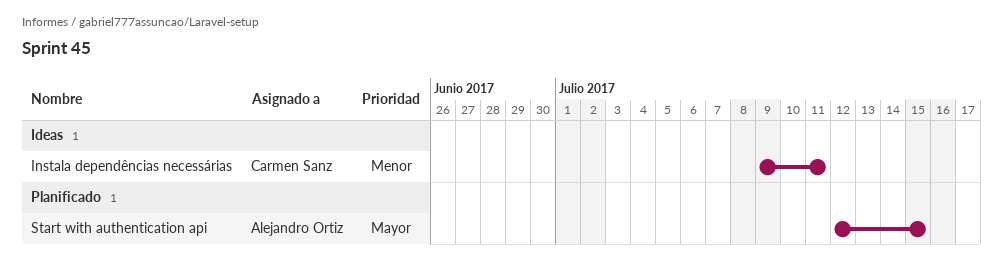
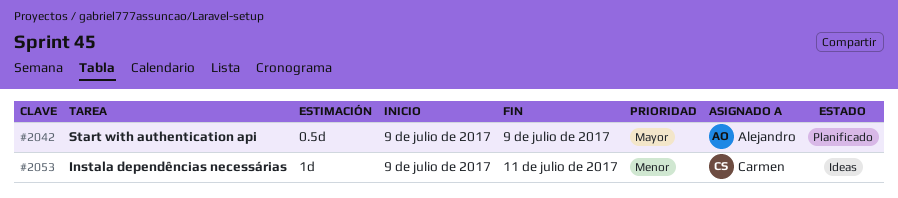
Start with authentication api, start: Jul 12 -> Jul 9
Start with authentication api, due: Jul 15 -> Jul 9

